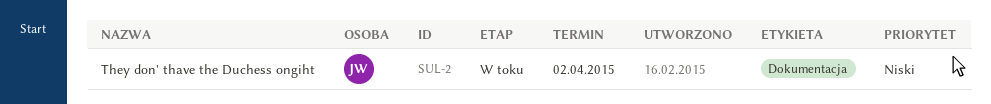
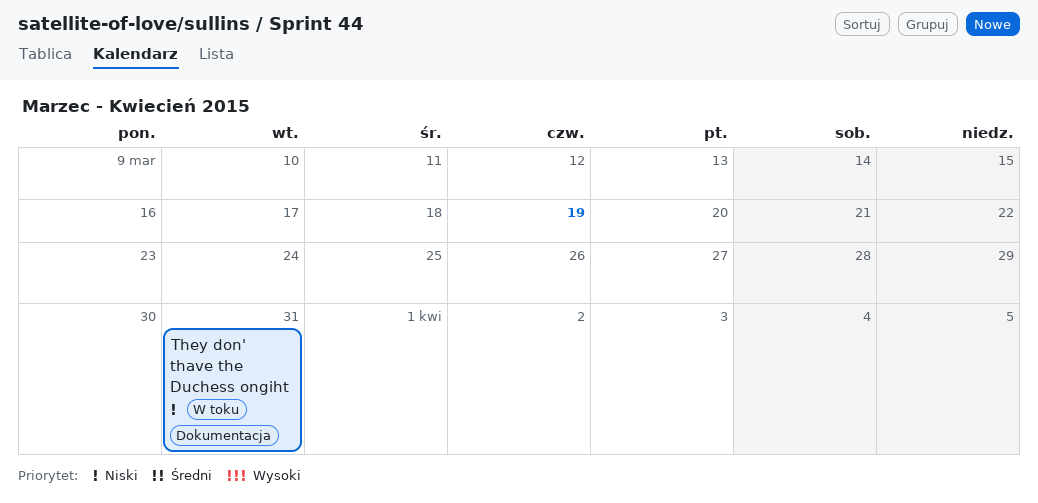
They don' thave the Duchess ongiht, due: Apr 2 -> Mar 31

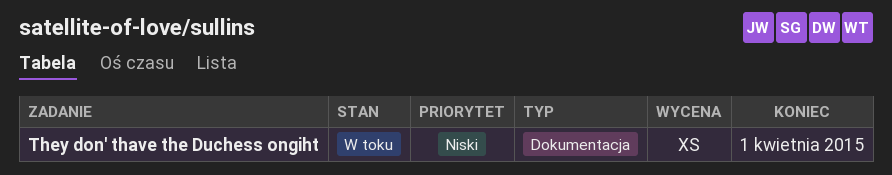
They don' thave the Duchess ongiht, due: Mar 31 -> Apr 1

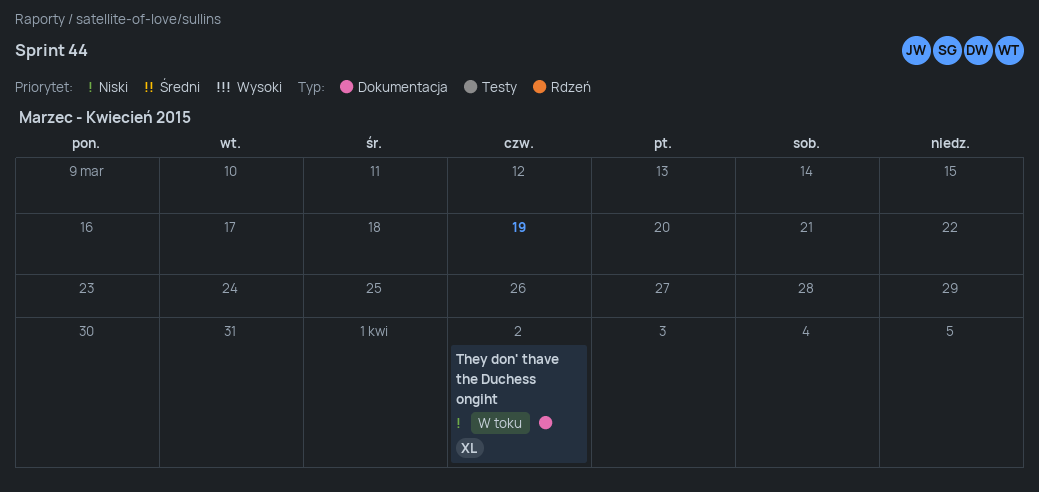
They don' thave the Duchess ongiht, estimate: XS -> XL
They don' thave the Duchess ongiht, due: Apr 1 -> Apr 2

